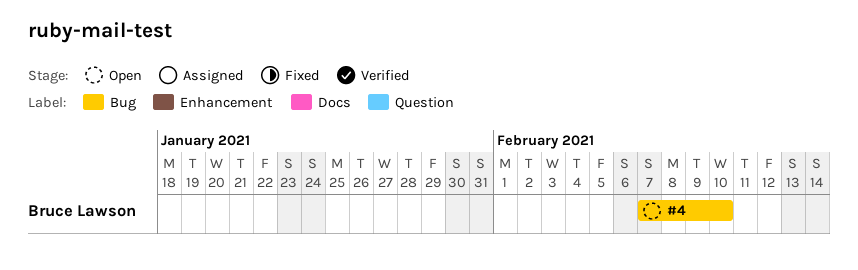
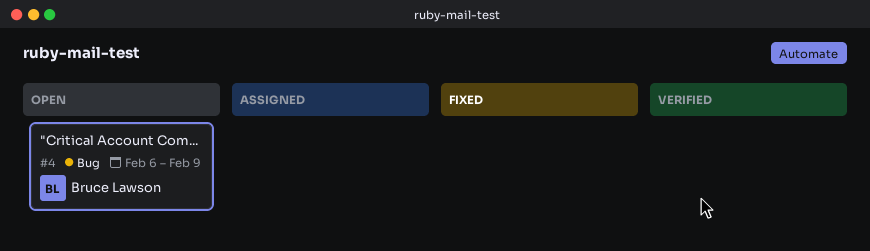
#4, start: Feb 7 -> Feb 6
#4, due: Feb 10 -> Feb 9

